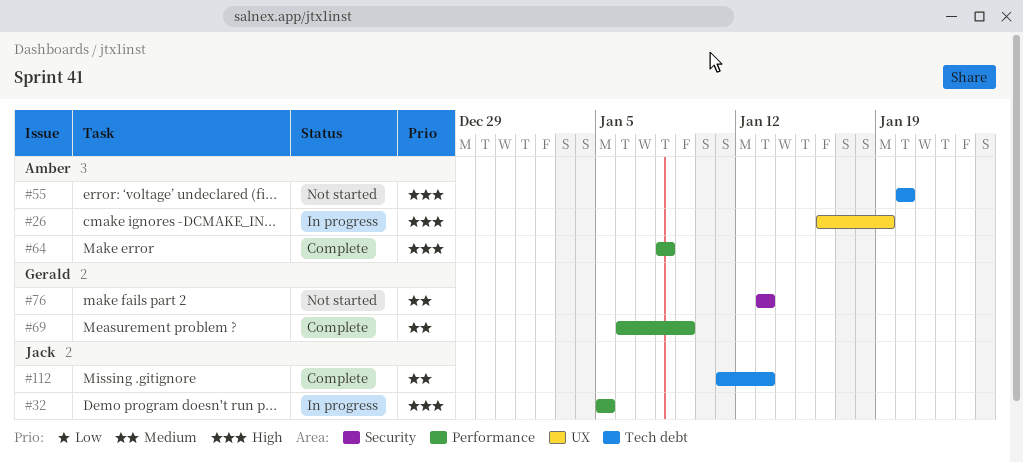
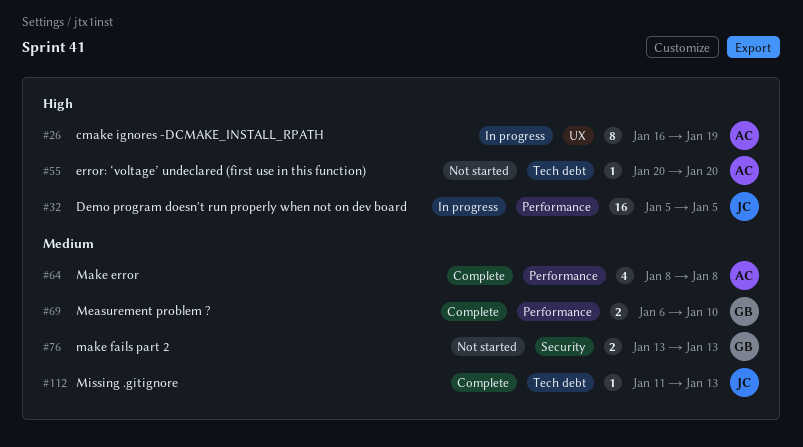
#64, priority: High -> Medium
#69, due: Jan 9 -> Jan 10

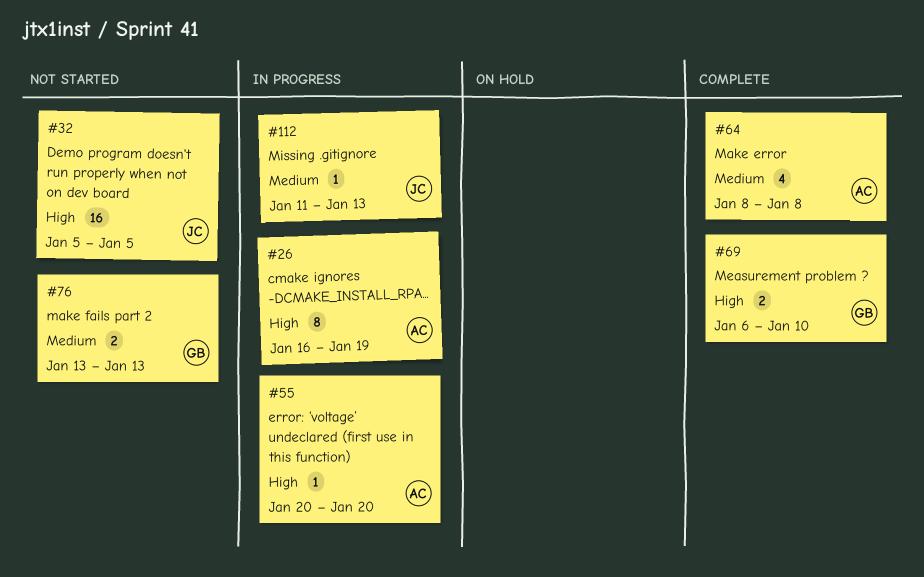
#32, status: In progress -> Not started
#55, status: Not started -> In progress
#69, priority: Medium -> High
#112, status: Complete -> In progress

